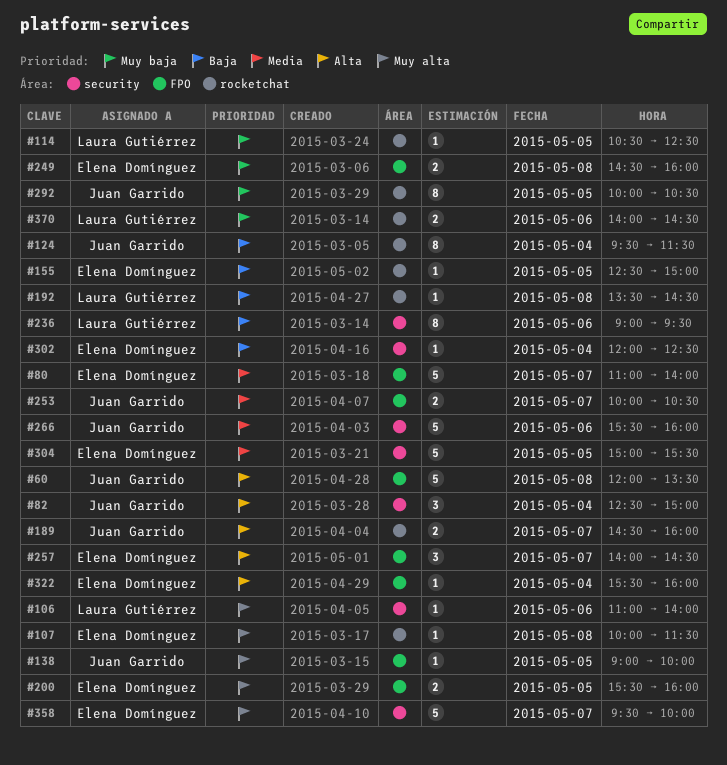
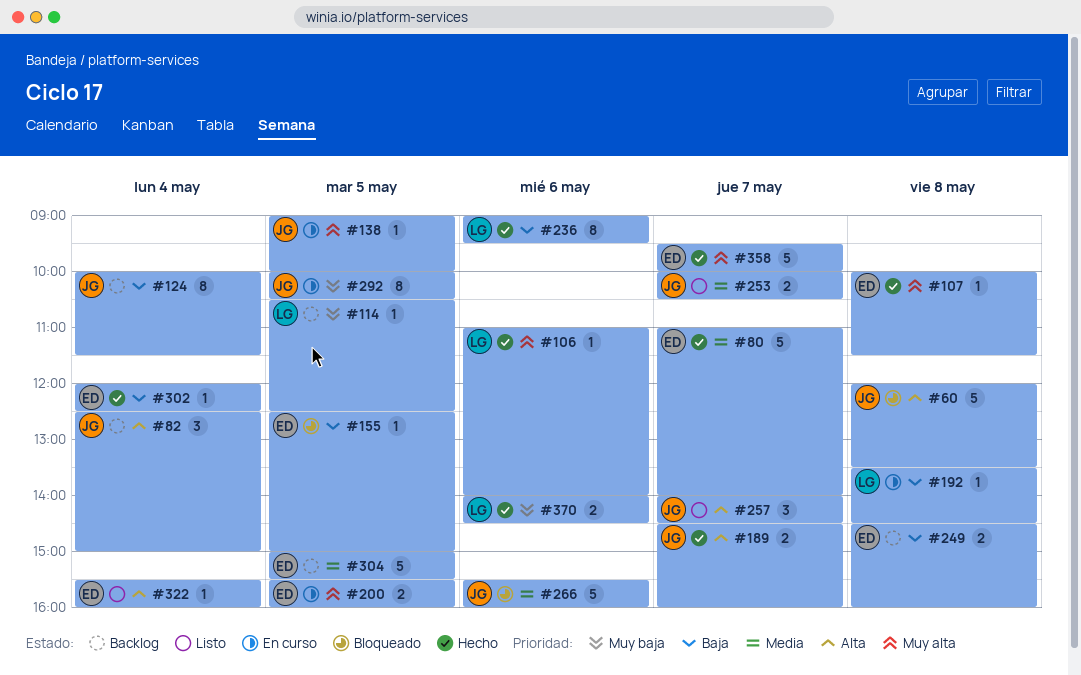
#124, begins: 09:30 -> 10:00
#249, priority: Muy baja -> Baja
#257, owner: Elena Domínguez -> Juan Garrido

